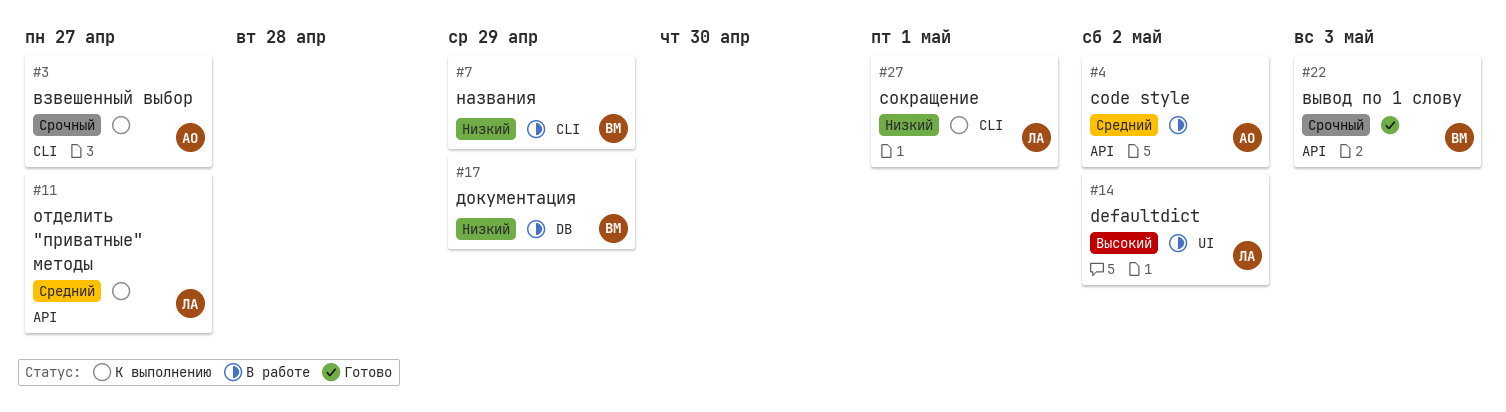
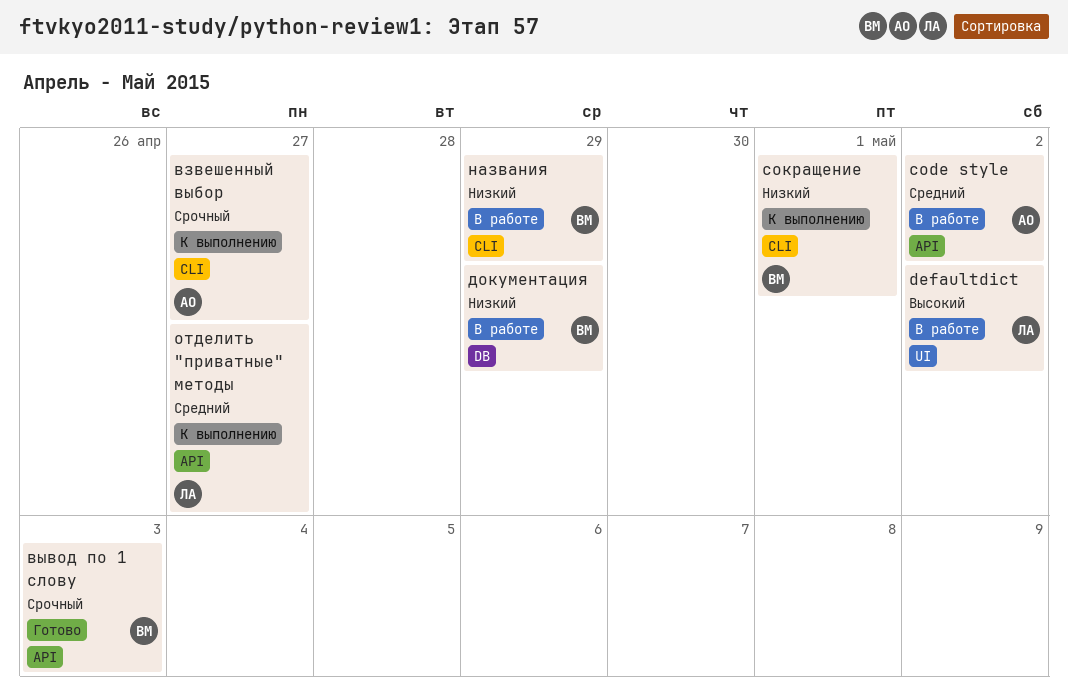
сокращение, owner: ЛА -> ВМ

